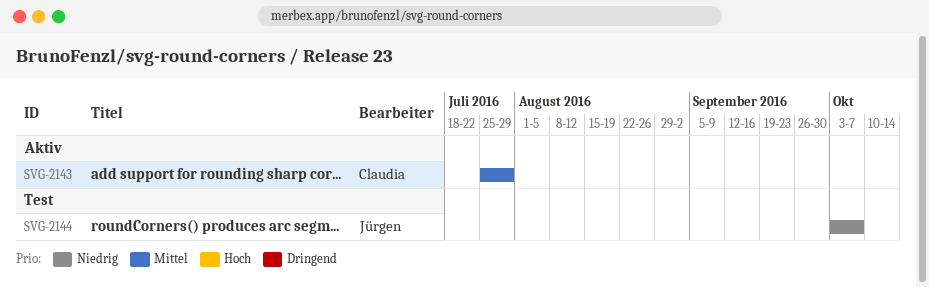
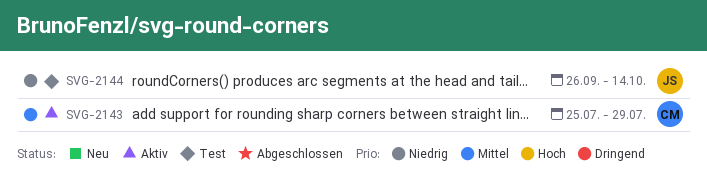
SVG-2144, start: Oct 3 -> Sep 26
SVG-2144, due: Oct 7 -> Oct 14

